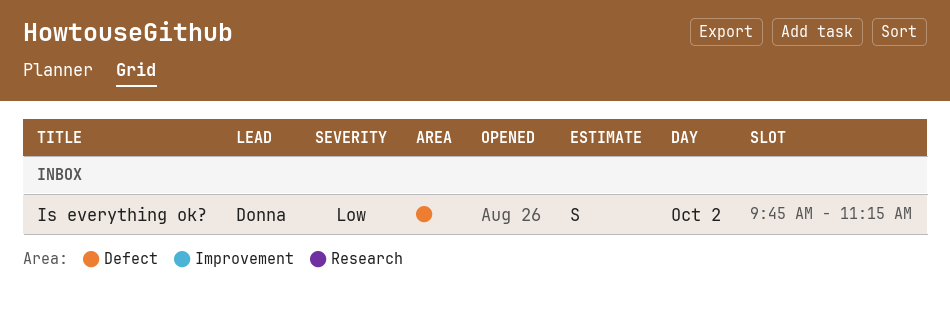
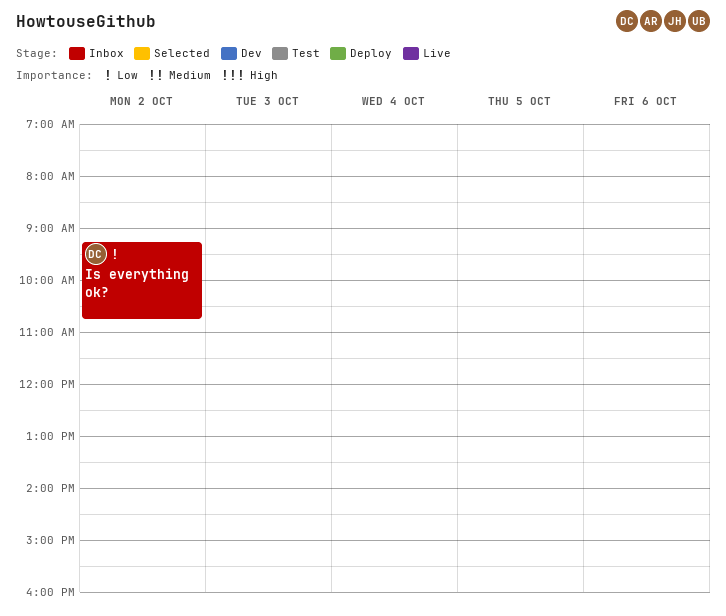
Is everything ok?, begins: 09:45 -> 09:15
Is everything ok?, ends: 11:15 -> 10:45

